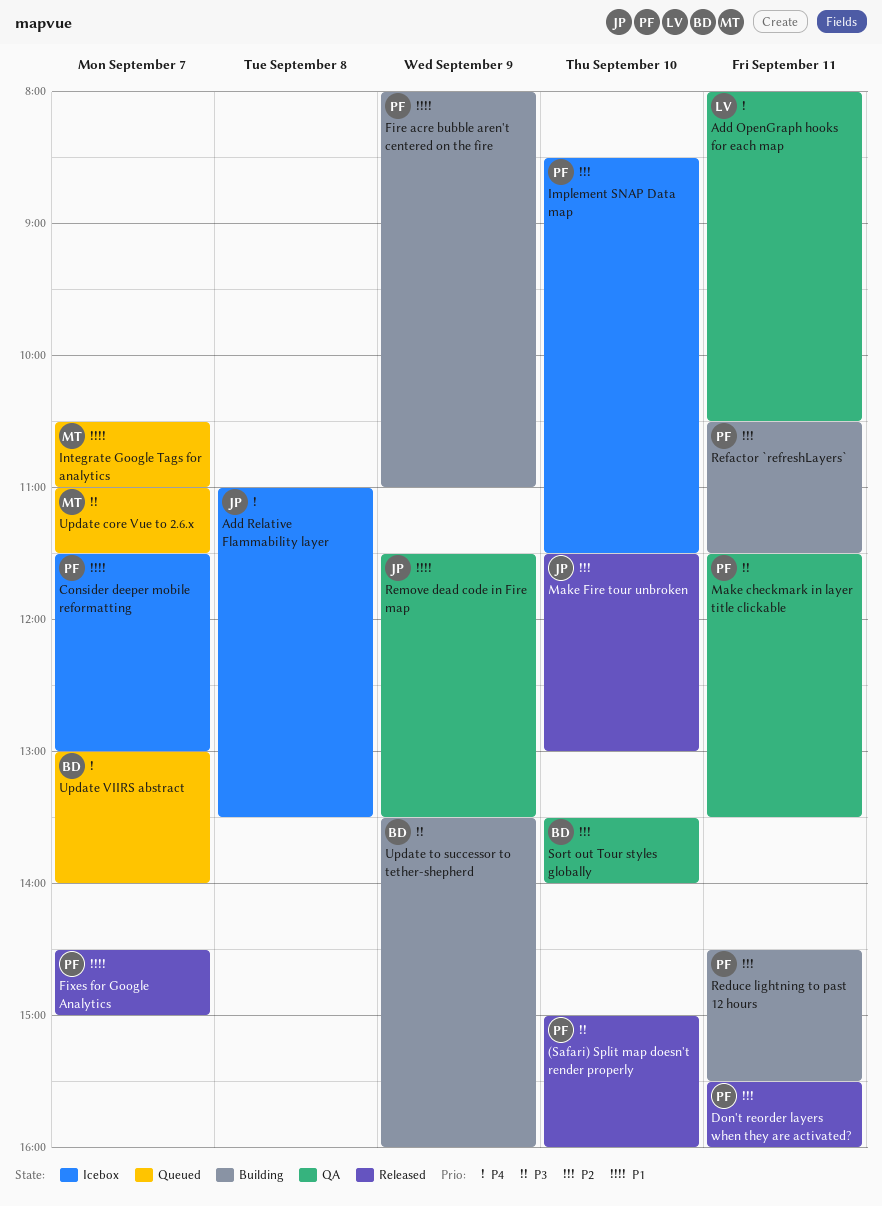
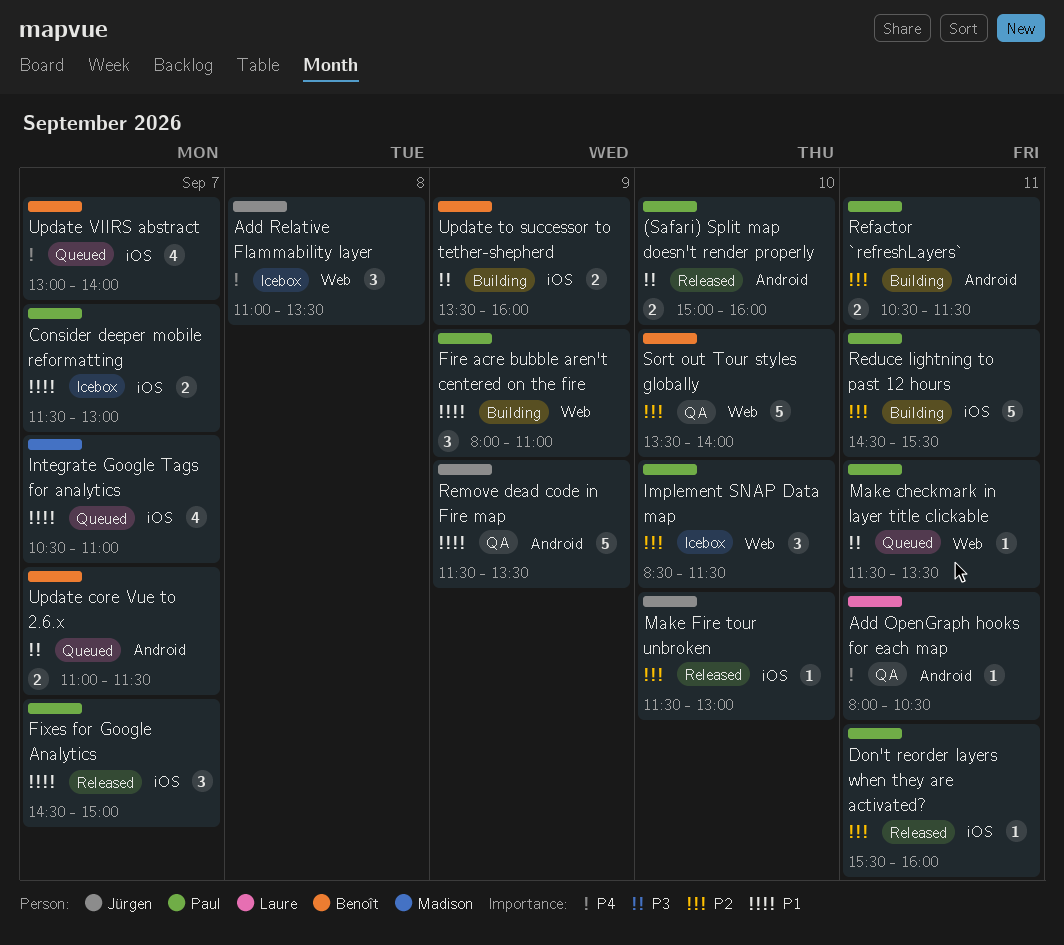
Make checkmark in layer title clickable, status: QA -> Queued
Update core Vue to 2.6.x, owner: Madison -> Benoît

